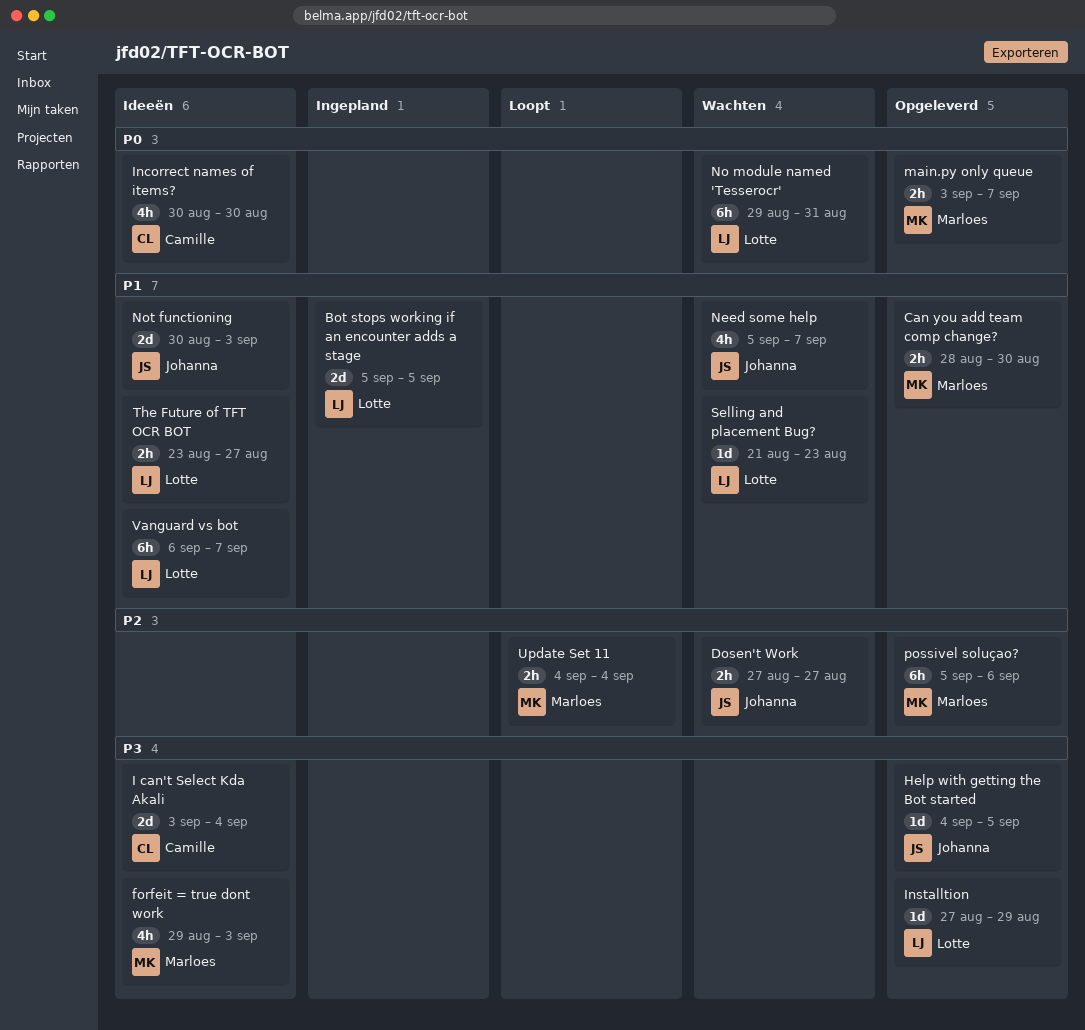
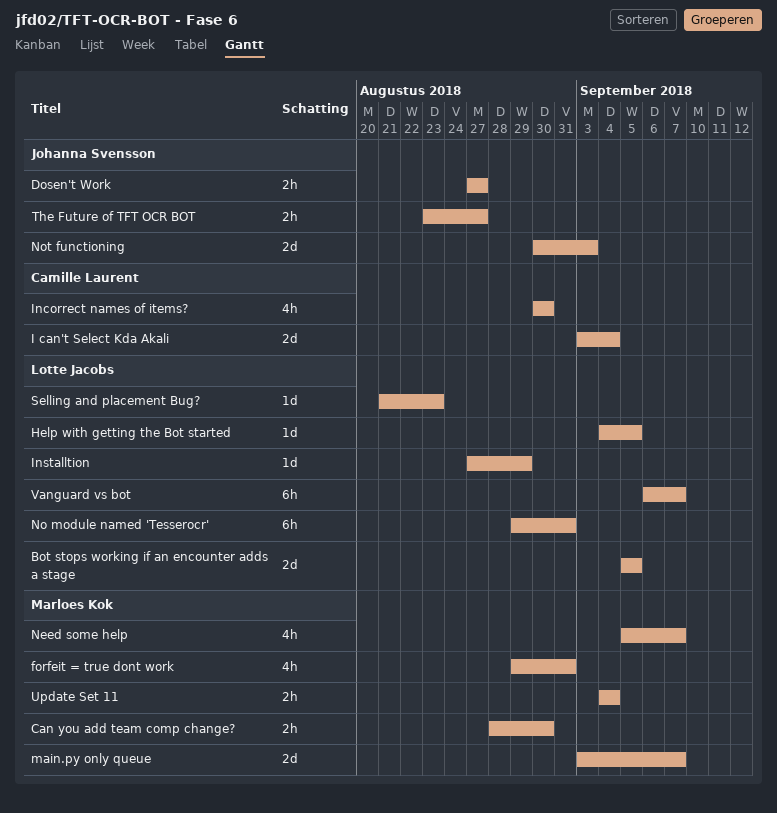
forfeit = true dont work, due: Sep 3 -> Aug 31
Help with getting the Bot started, owner: Johanna Svensson -> Lotte Jacobs
main.py only queue, estimate: 2h -> 2d
Need some help, owner: Johanna Svensson -> Marloes Kok
possivel soluçao?: present -> none
The Future of TFT OCR BOT, owner: Lotte Jacobs -> Johanna Svensson

